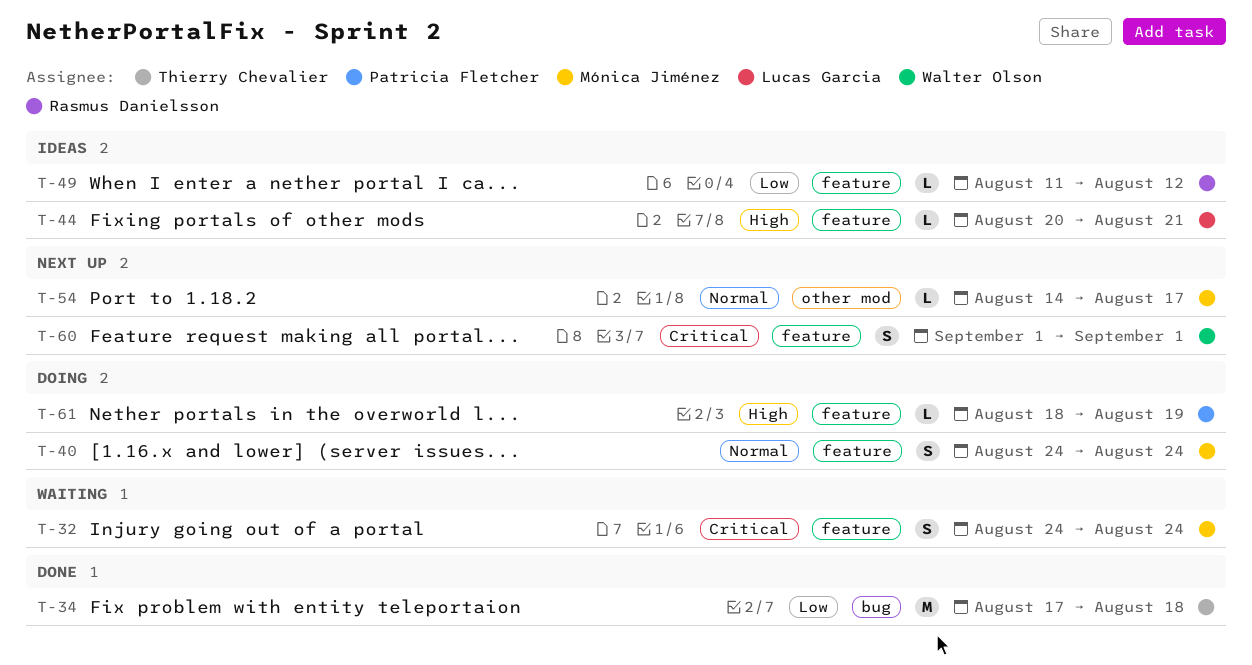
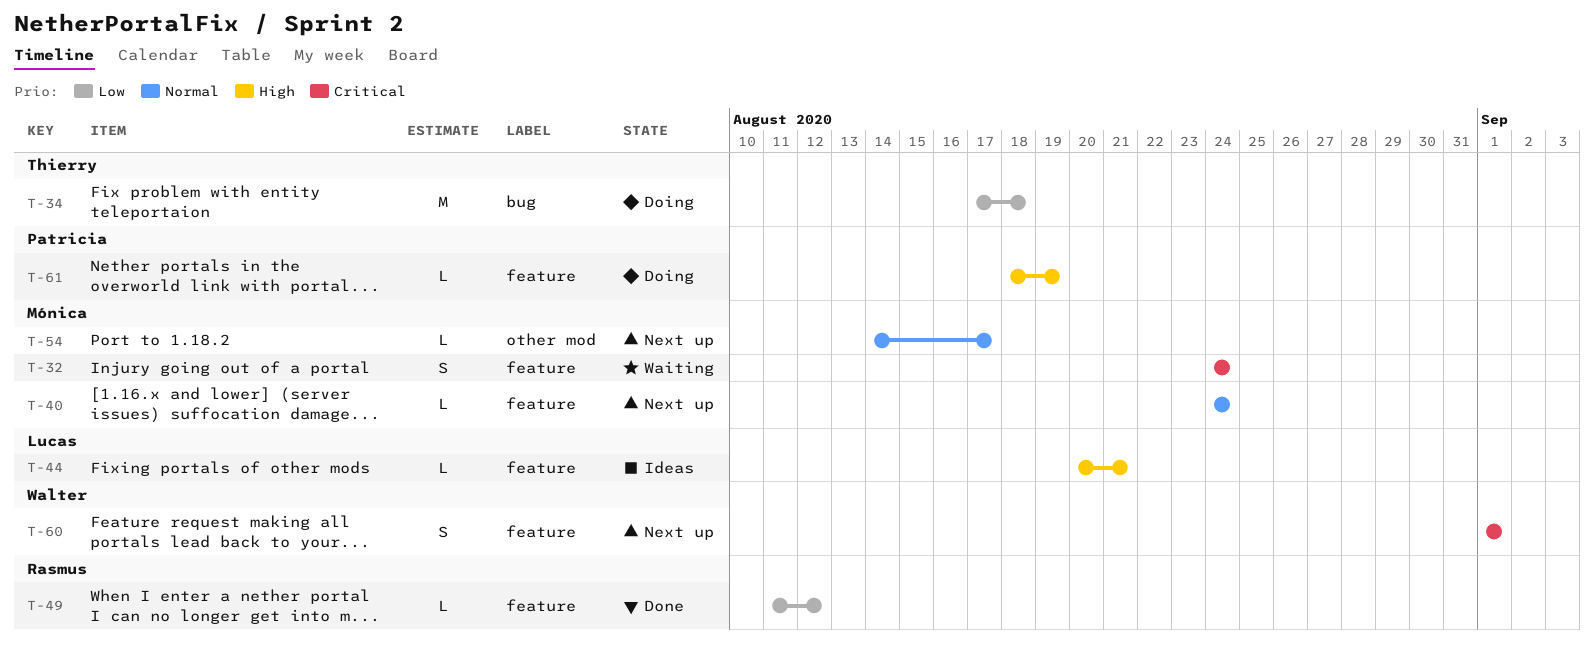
T-34, status: Done -> Doing
T-40, status: Doing -> Next up
T-40, estimate: S -> L
T-49, status: Ideas -> Done

